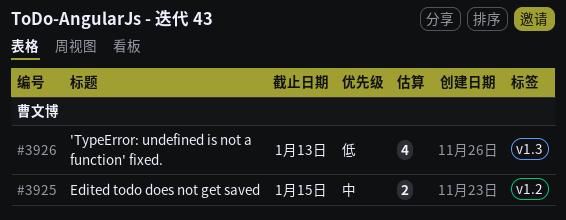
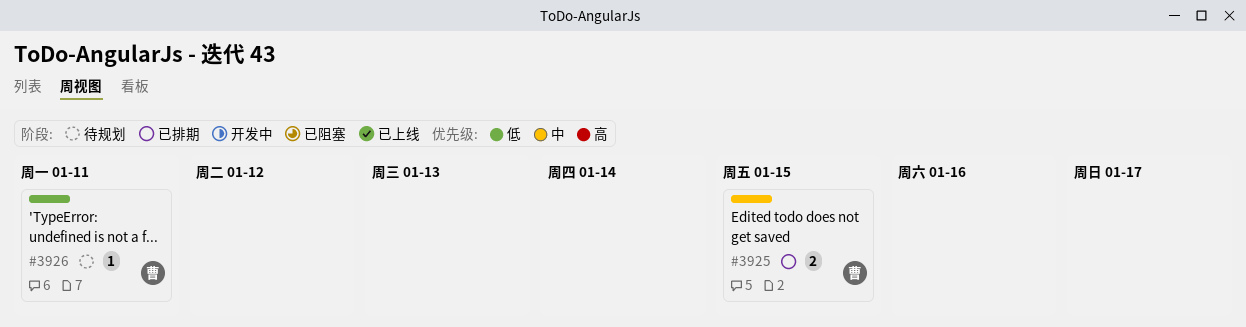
#3926, estimate: 4 -> 1
#3926, due: Jan 13 -> Jan 11

